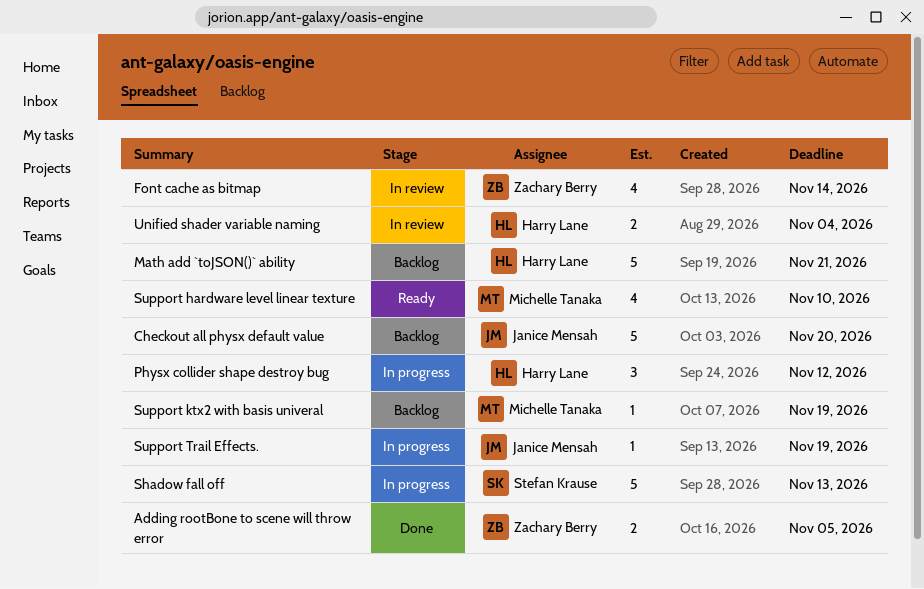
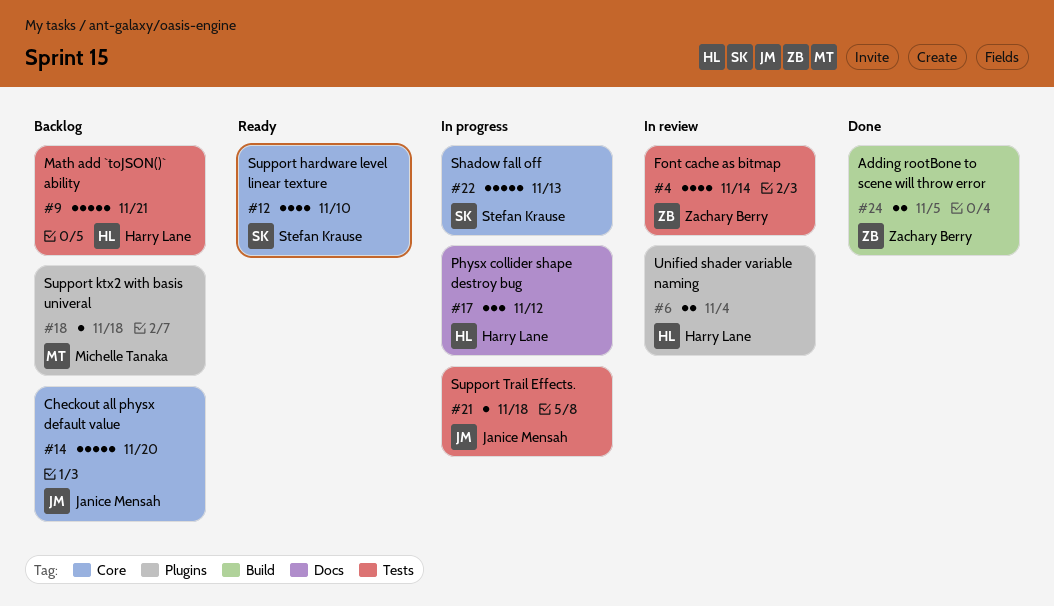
Support hardware level linear texture, owner: Michelle Tanaka -> Stefan Krause
Support ktx2 with basis univeral, due: Nov 19 -> Nov 18
Support Trail Effects., due: Nov 19 -> Nov 18

